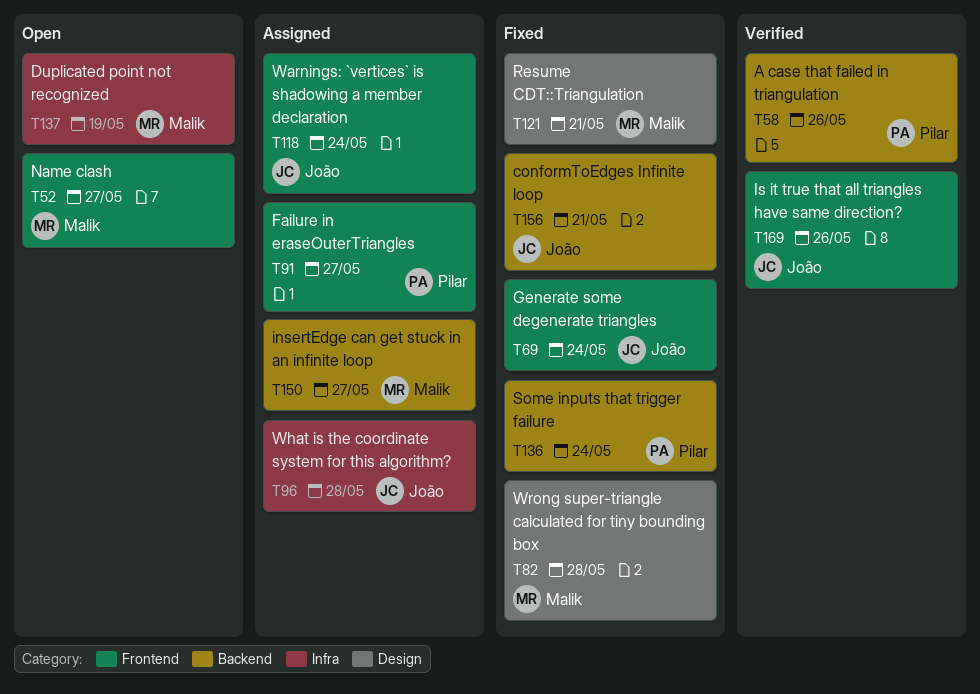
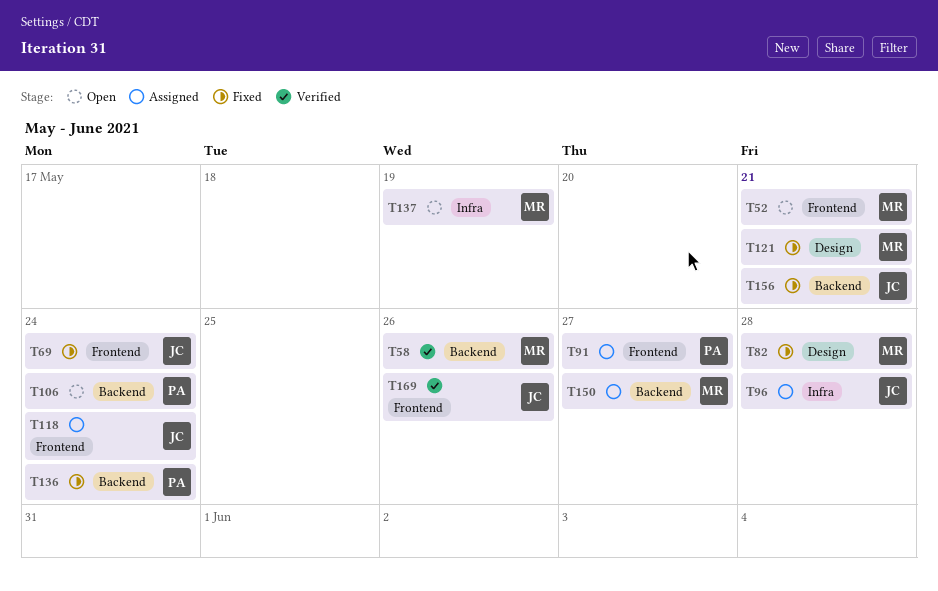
T52, due: May 27 -> May 21
T58, owner: Pilar -> Malik
T106: none -> present

